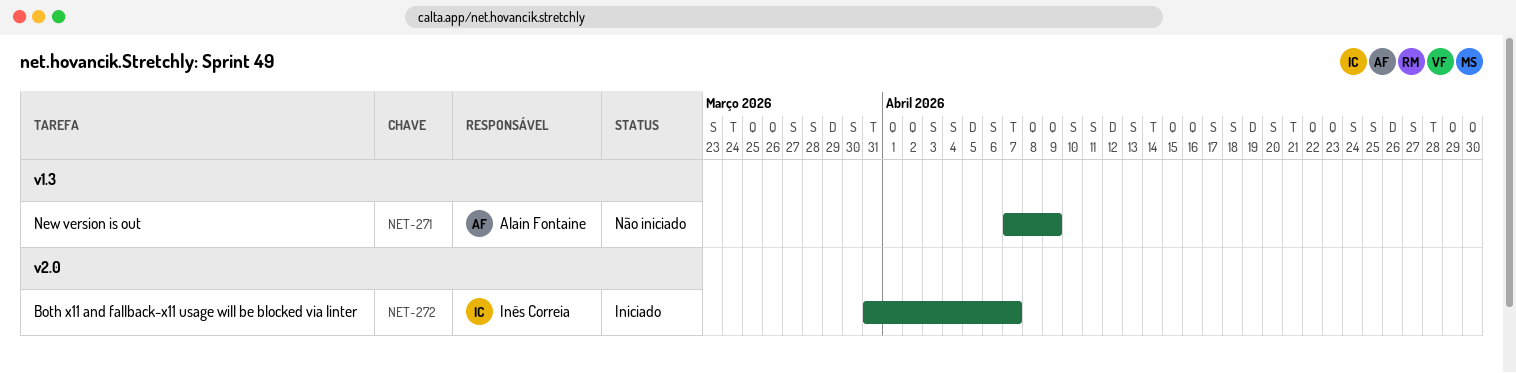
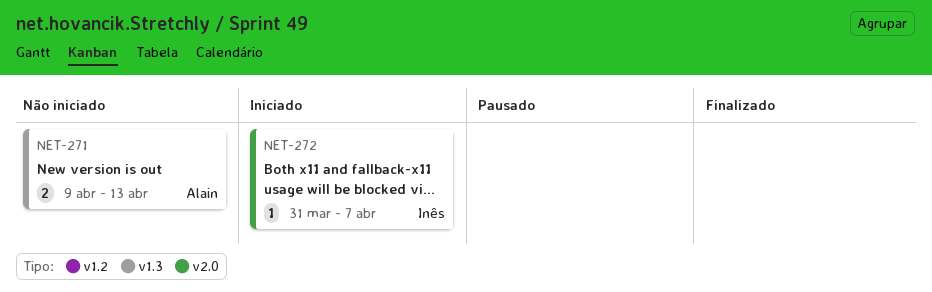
NET-271, start: Apr 7 -> Apr 9
NET-271, due: Apr 9 -> Apr 13

